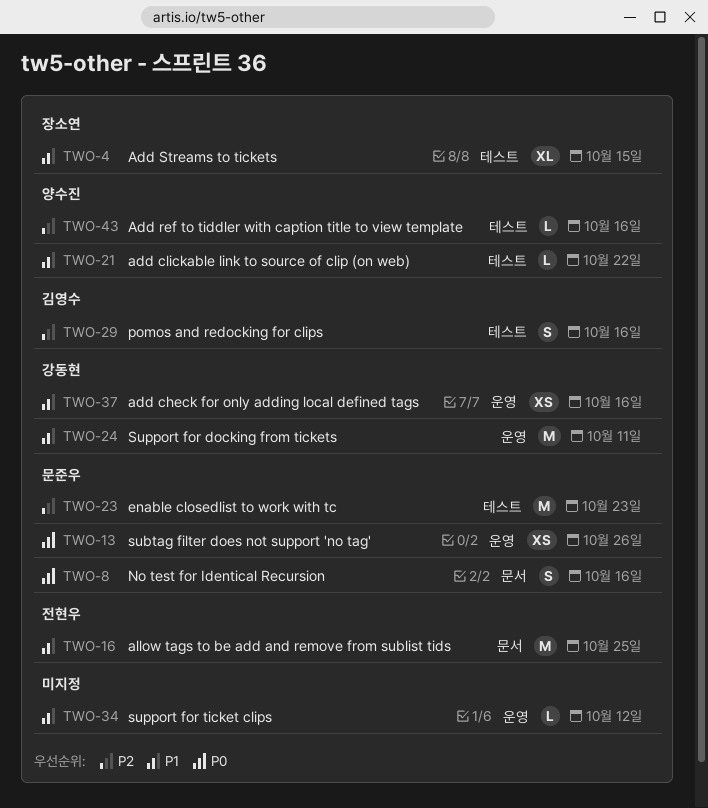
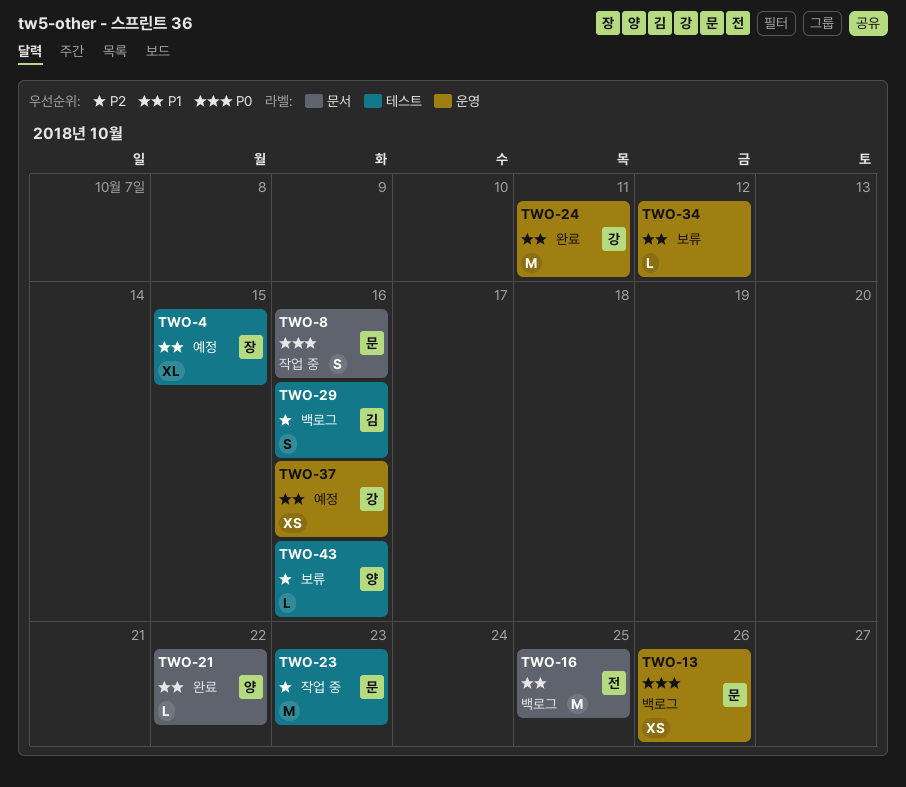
TWO-21, label: 테스트 -> 문서

